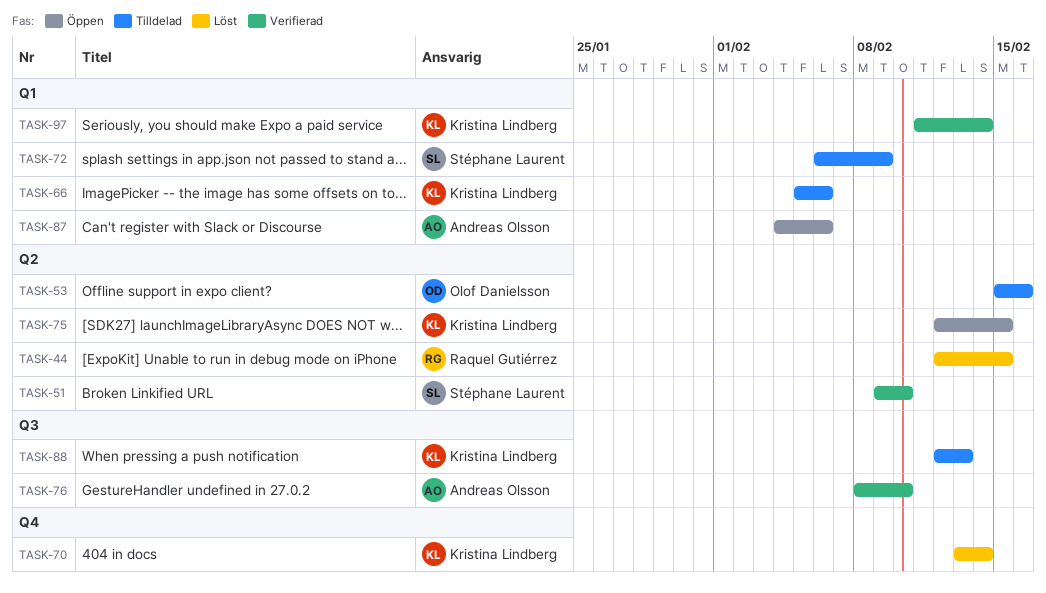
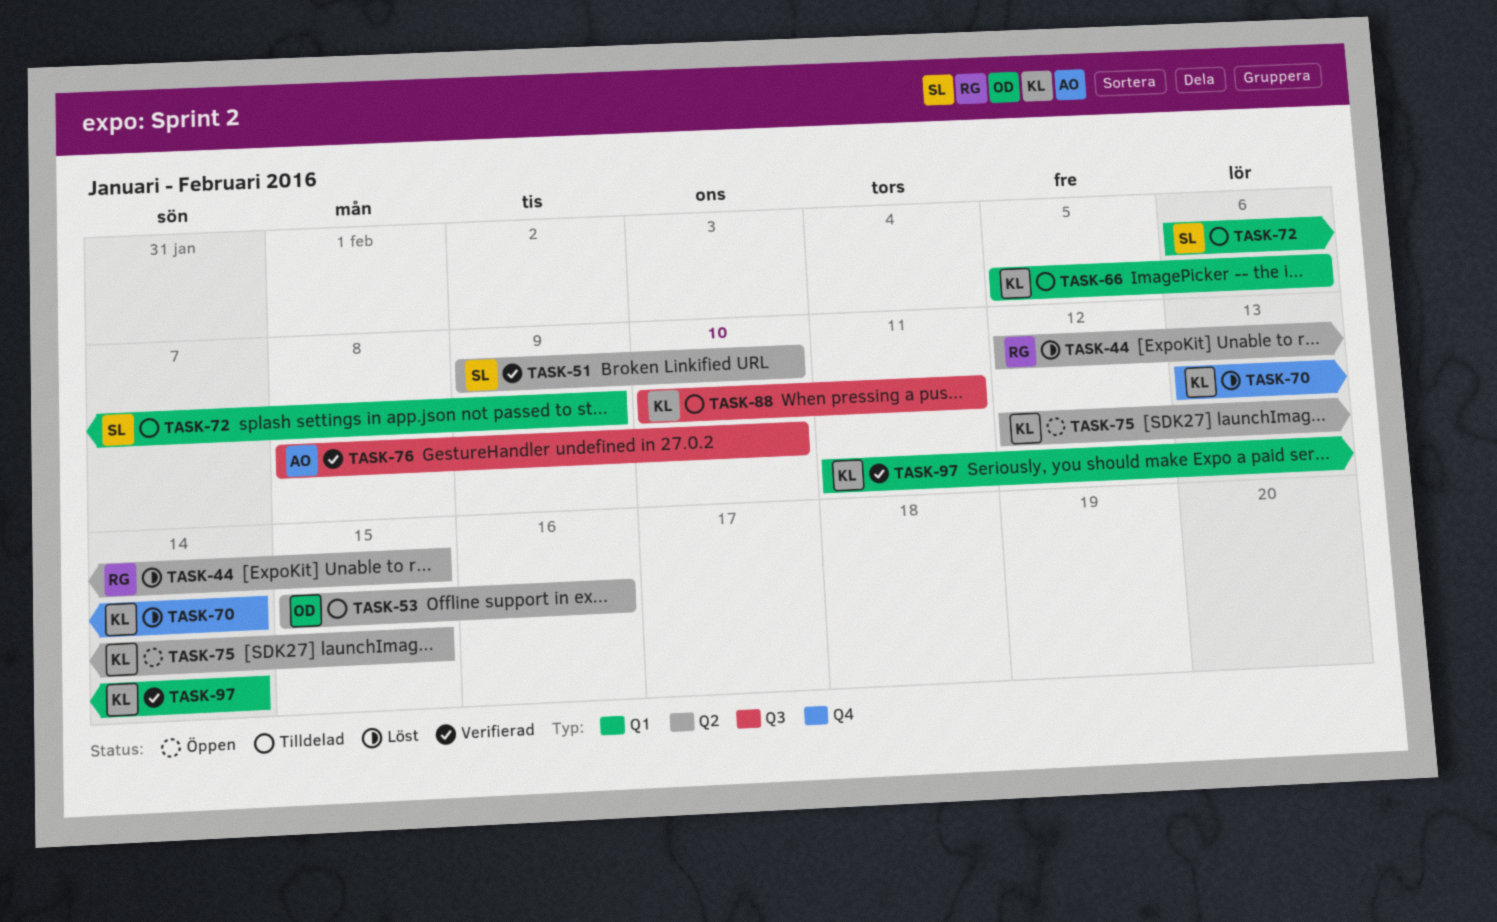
TASK-87: present -> none
TASK-88, start: Feb 12 -> Feb 10
TASK-88, due: Feb 13 -> Feb 11

